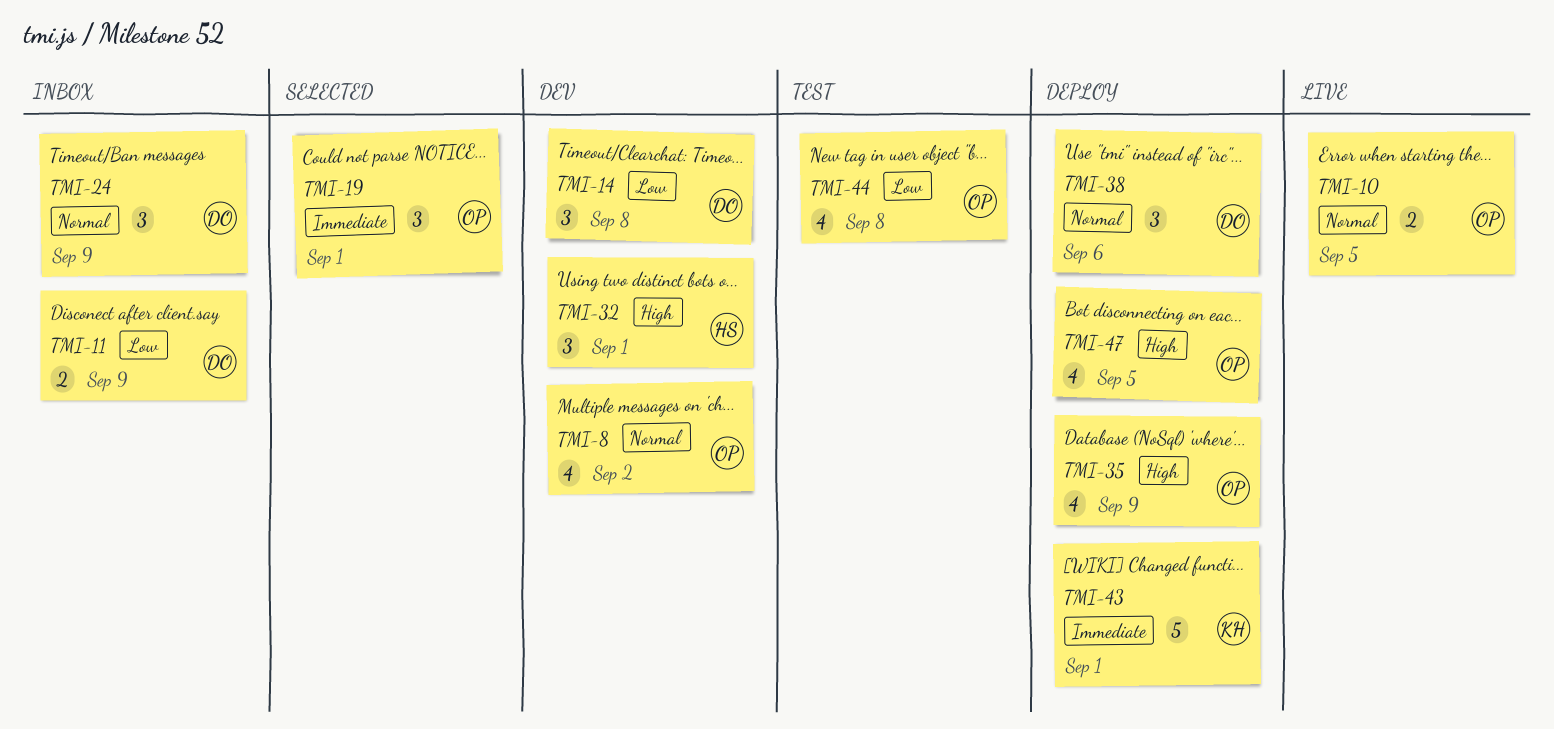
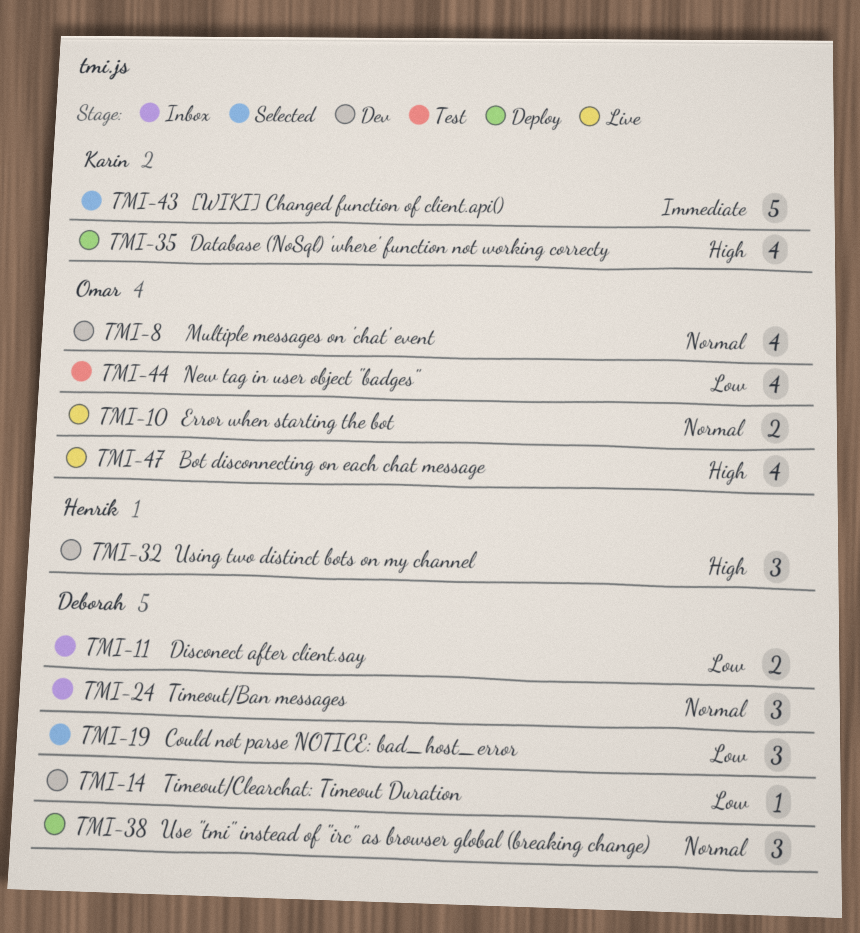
TMI-14, estimate: 3 -> 1
TMI-19, owner: Omar -> Deborah
TMI-19, priority: Immediate -> Low
TMI-35, owner: Omar -> Karin
TMI-43, status: Deploy -> Selected
TMI-47, status: Deploy -> Live

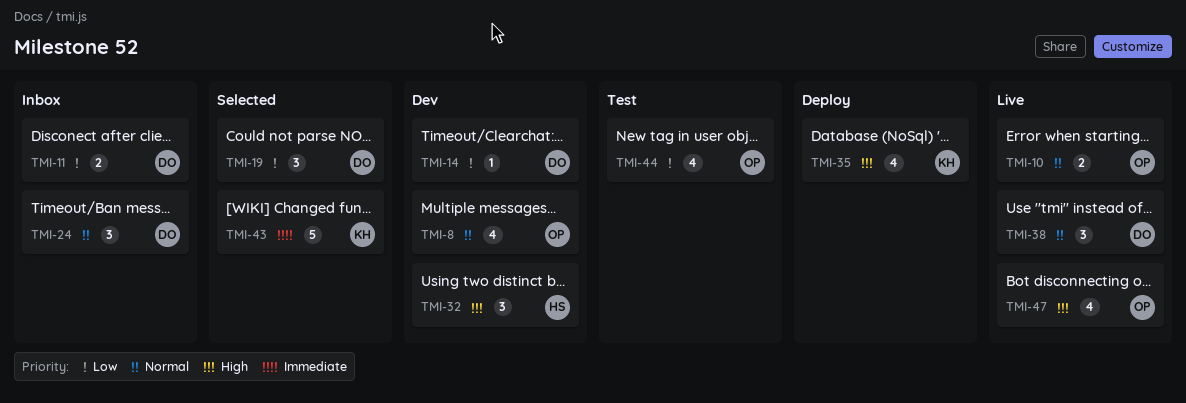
TMI-38, status: Deploy -> Live

